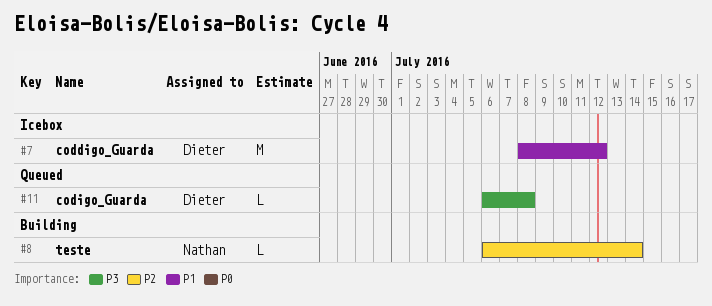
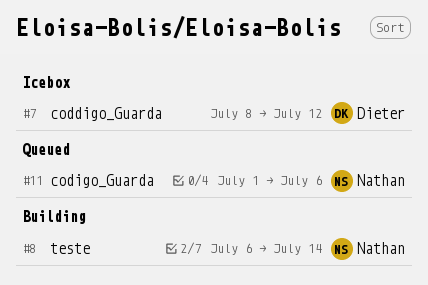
#11, owner: Dieter -> Nathan
#11, start: Jul 6 -> Jul 1
#11, due: Jul 8 -> Jul 6

